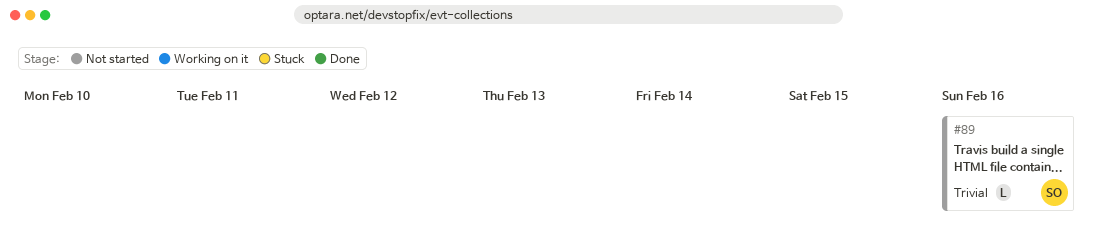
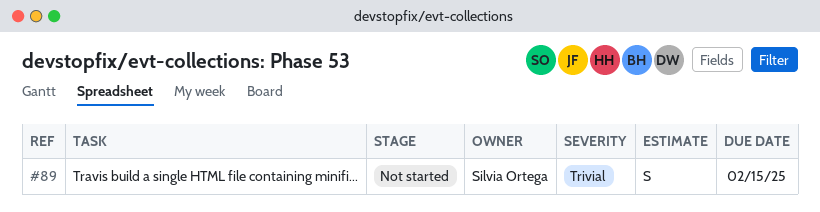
#89, estimate: L -> S
#89, due: Feb 16 -> Feb 15

